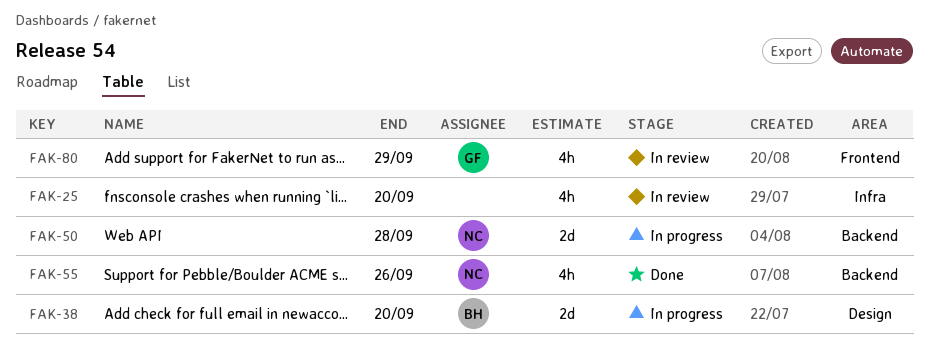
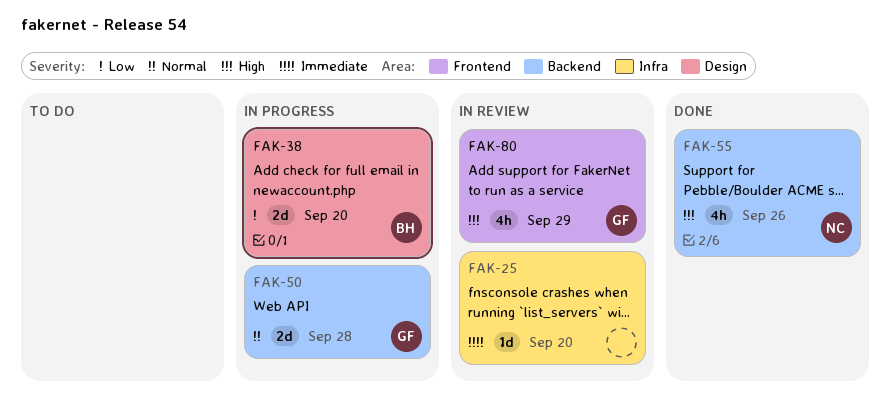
FAK-25, estimate: 4h -> 1d
FAK-50, owner: NC -> GF

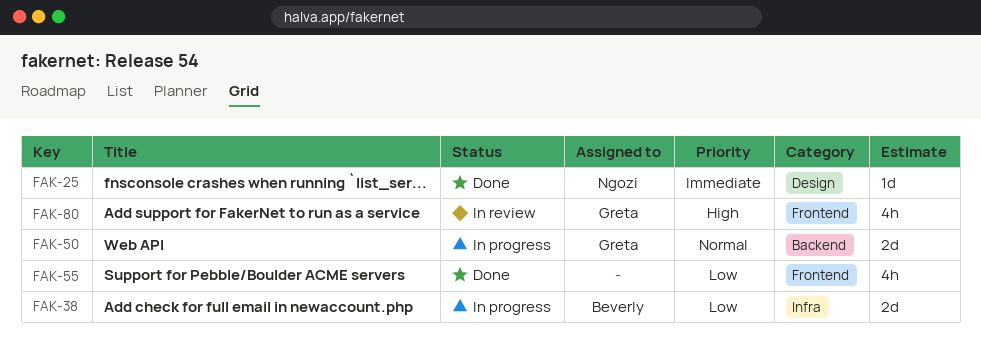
FAK-25, status: In review -> Done
FAK-25, owner: none -> Ngozi
FAK-25, label: Infra -> Design
FAK-38, label: Design -> Infra
FAK-55, owner: Ngozi -> none
FAK-55, priority: High -> Low
FAK-55, label: Backend -> Frontend

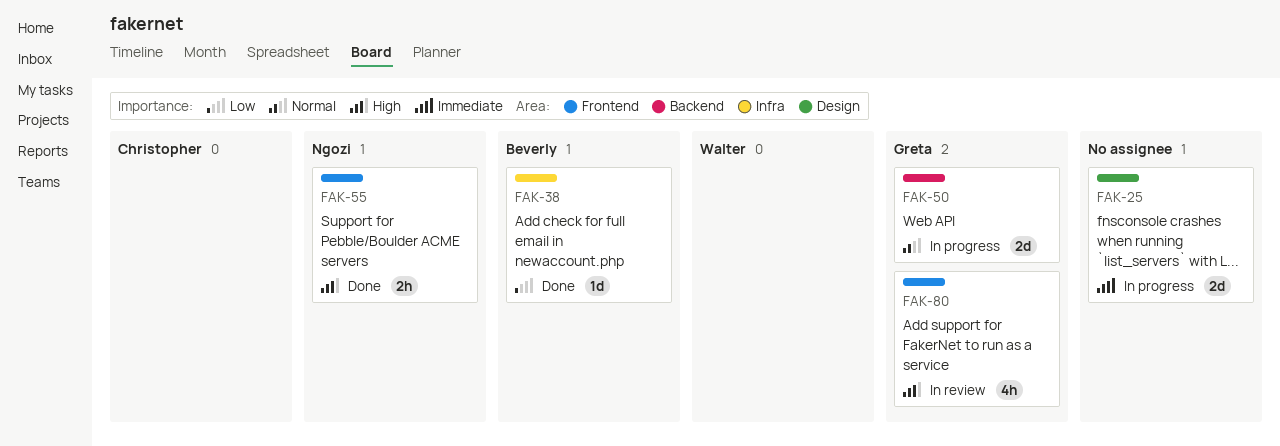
FAK-25, status: Done -> In progress
FAK-25, owner: Ngozi -> none
FAK-25, estimate: 1d -> 2d
FAK-38, status: In progress -> Done
FAK-38, estimate: 2d -> 1d
FAK-55, owner: none -> Ngozi
FAK-55, priority: Low -> High
FAK-55, estimate: 4h -> 2h

